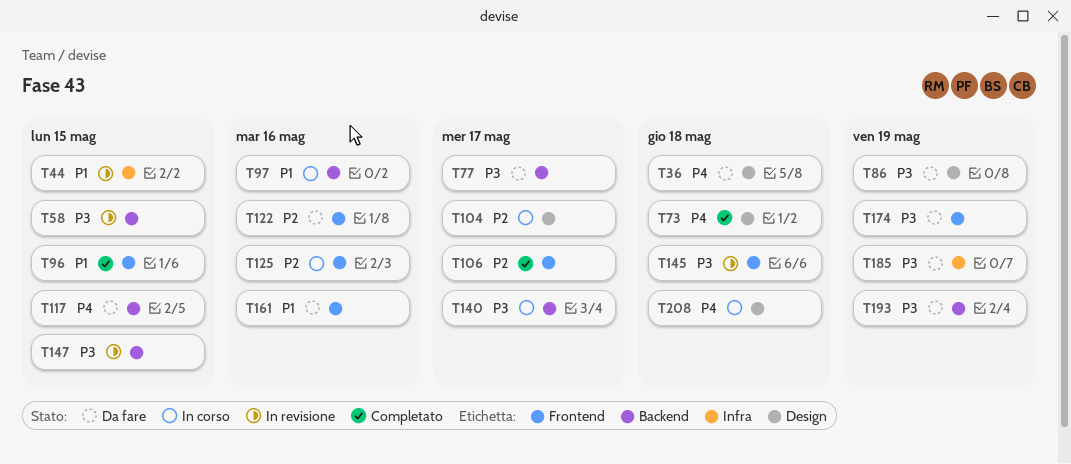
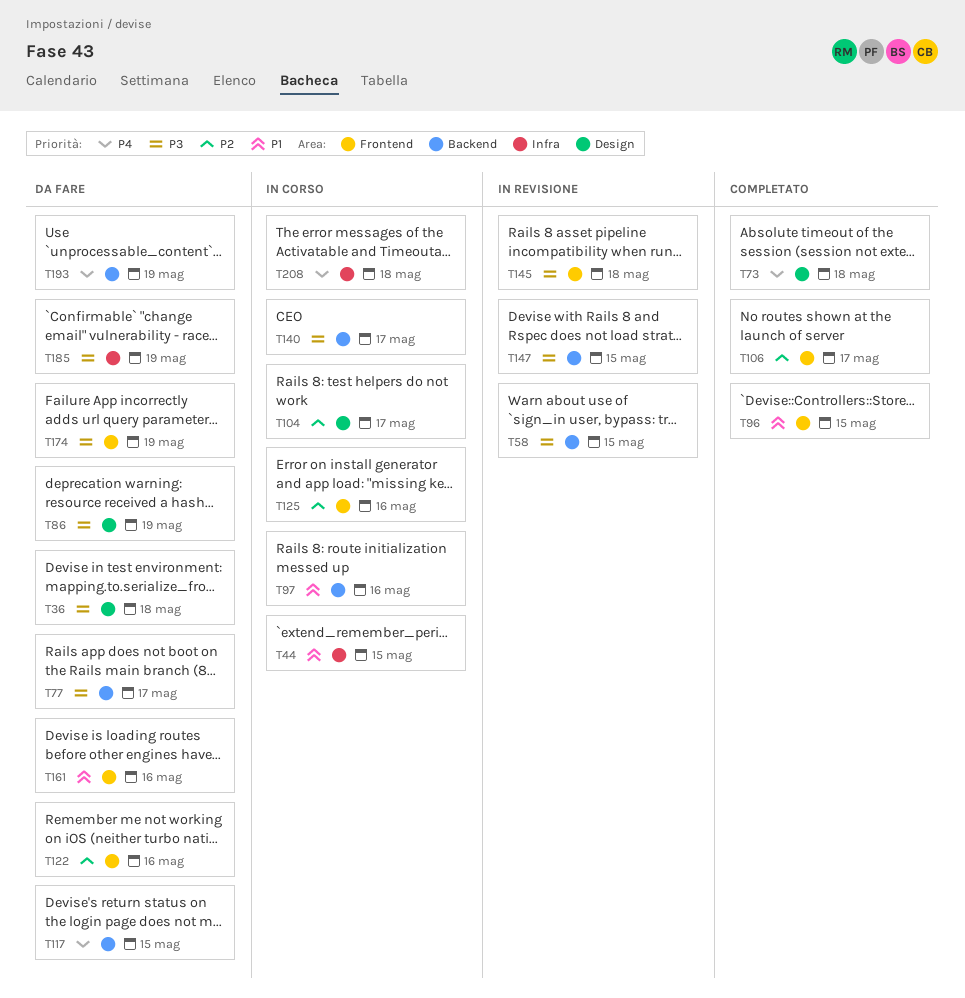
T36, priority: P4 -> P3
T44, status: In revisione -> In corso
T193, priority: P3 -> P4
T208, label: Design -> Infra

